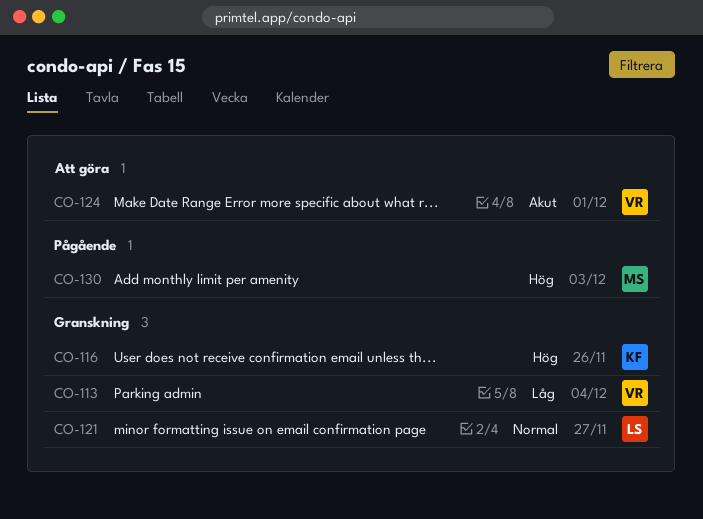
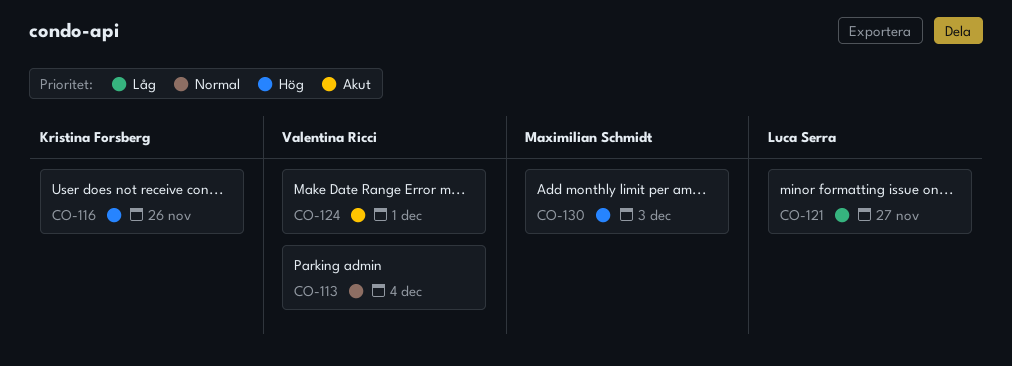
CO-113, priority: Låg -> Normal
CO-121, priority: Normal -> Låg

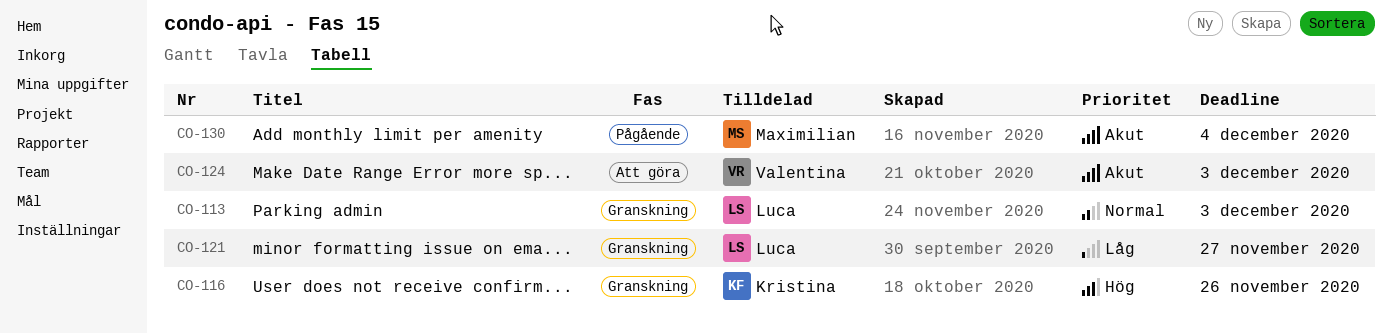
CO-113, owner: Valentina Ricci -> Luca Serra
CO-113, due: Dec 4 -> Dec 3
CO-124, due: Dec 1 -> Dec 3
CO-130, priority: Hög -> Akut
CO-130, due: Dec 3 -> Dec 4

